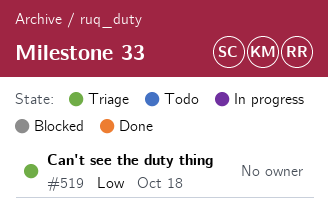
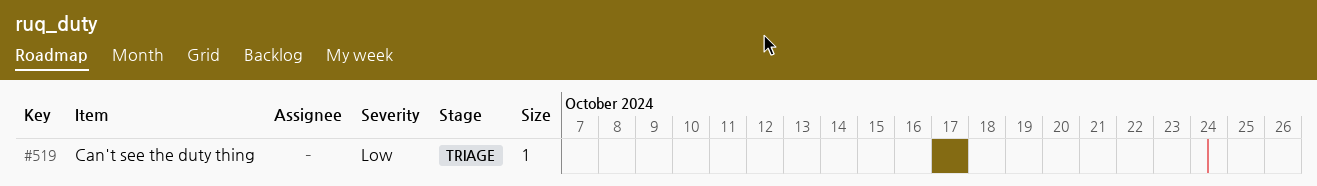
#519, due: Oct 18 -> Oct 17

